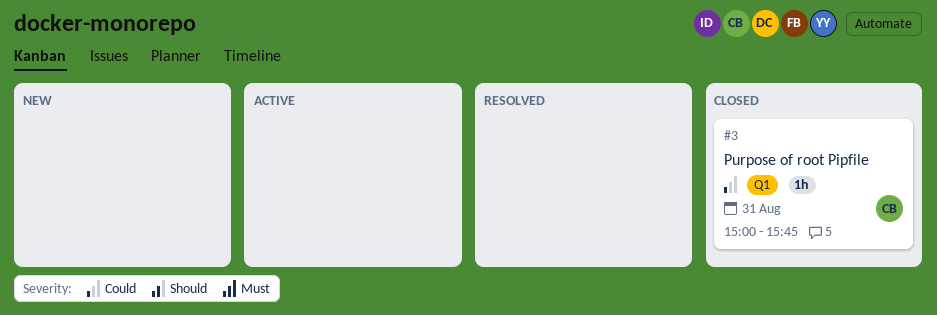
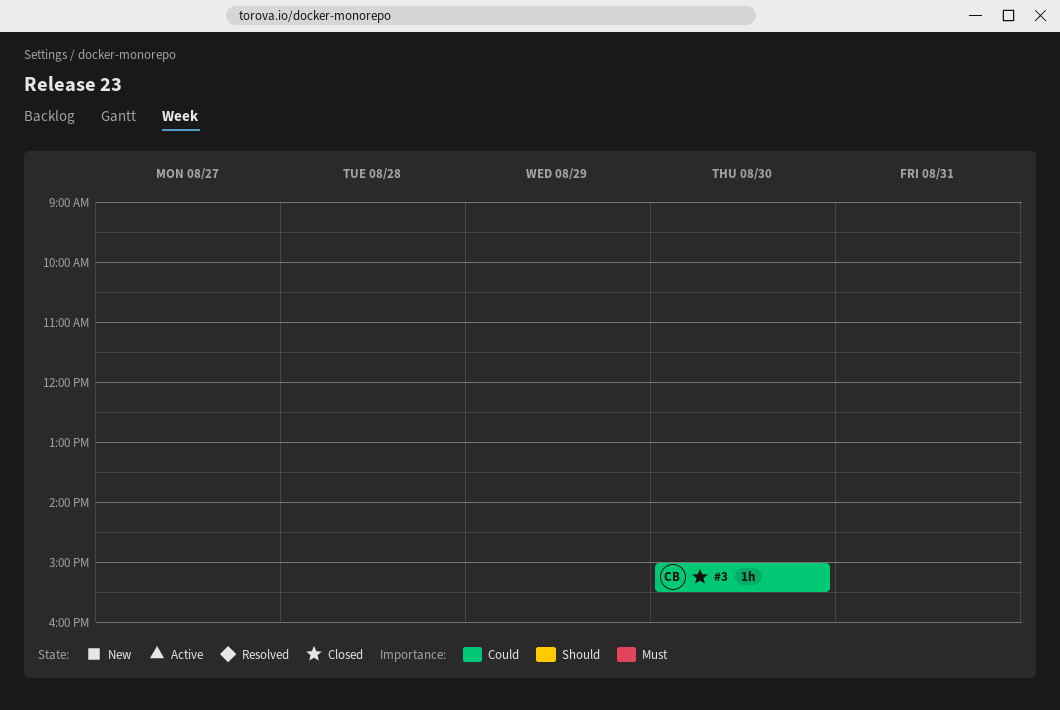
#3, day: Aug 31 -> Aug 30
#3, ends: 15:45 -> 15:30

